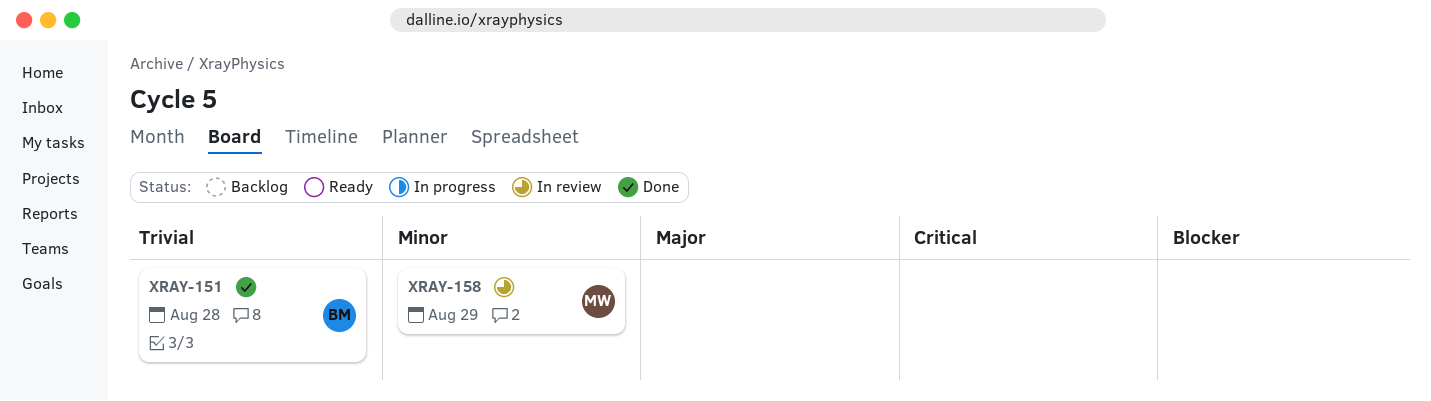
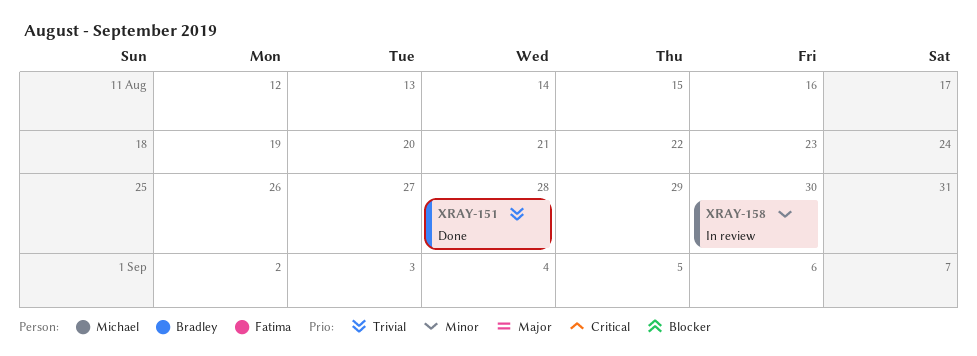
XRAY-158, due: Aug 29 -> Aug 30

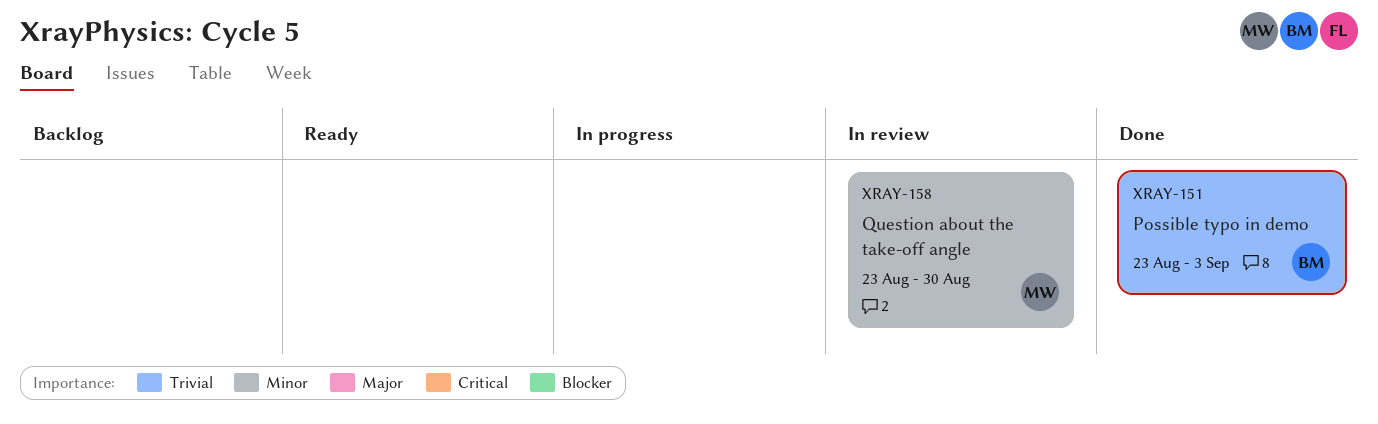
XRAY-151, due: Aug 28 -> Sep 3

